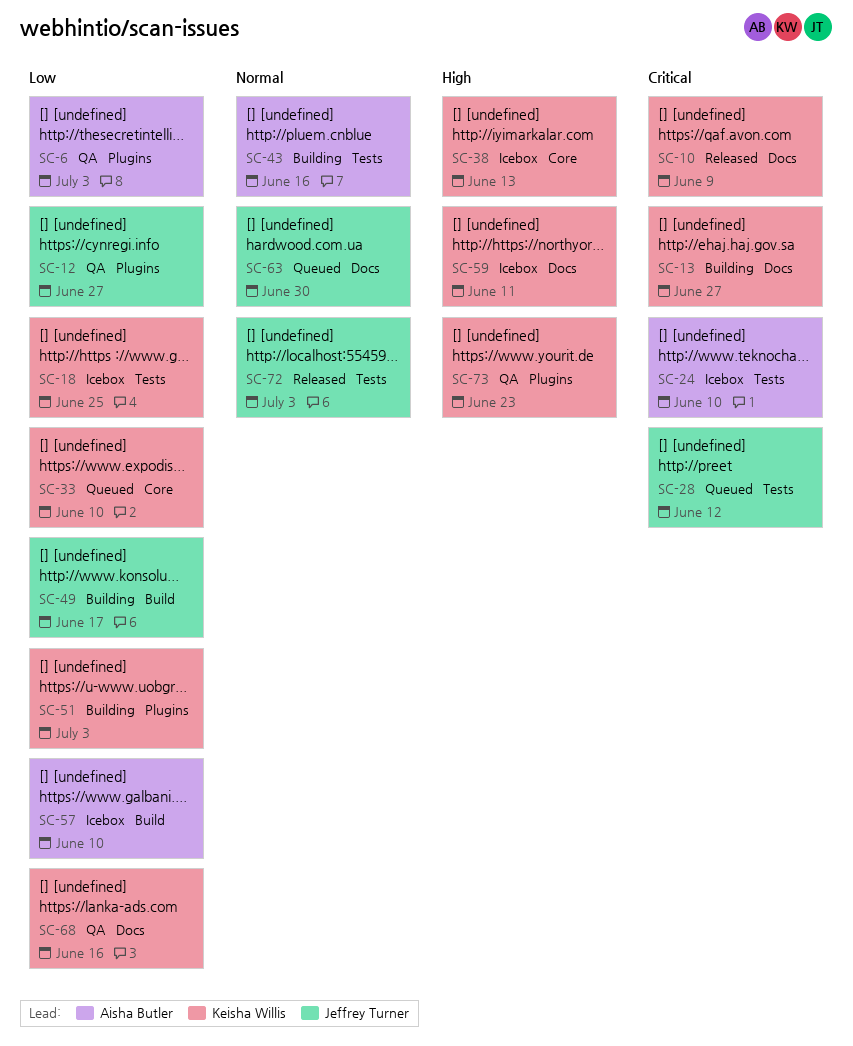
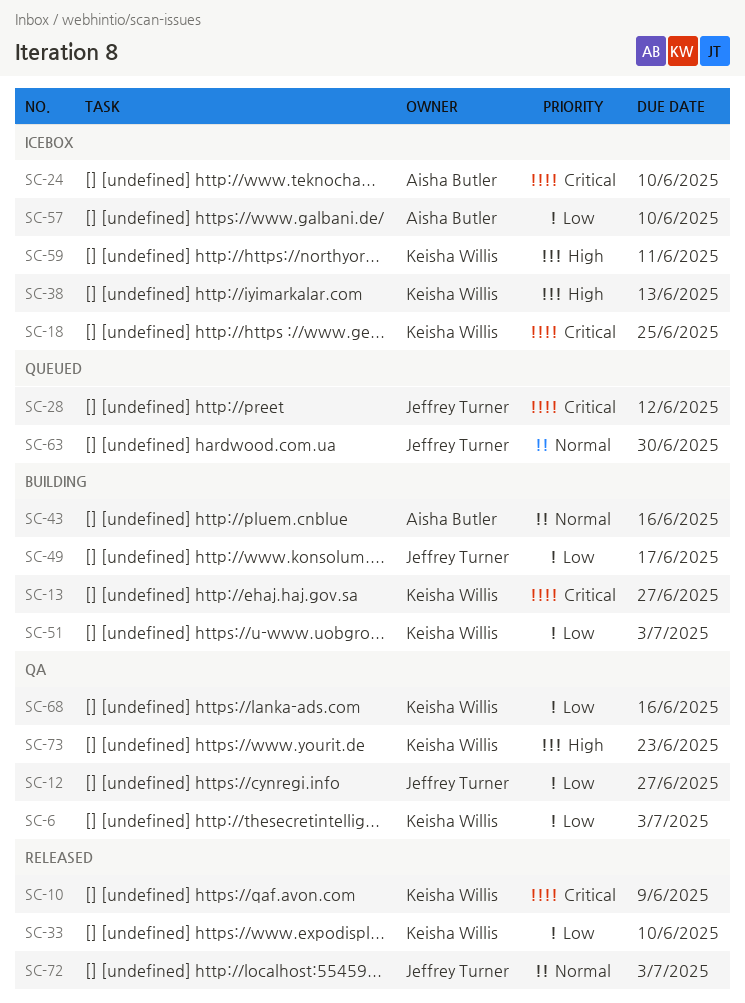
SC-6, owner: Aisha Butler -> Keisha Willis
SC-18, priority: Low -> Critical
SC-33, status: Queued -> Released

